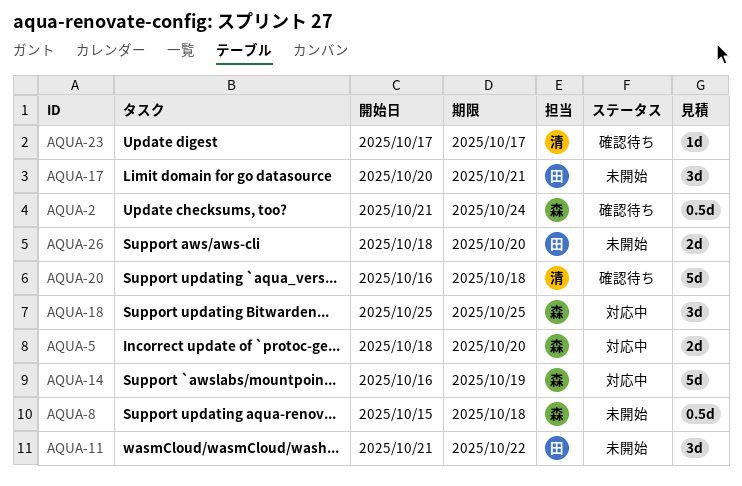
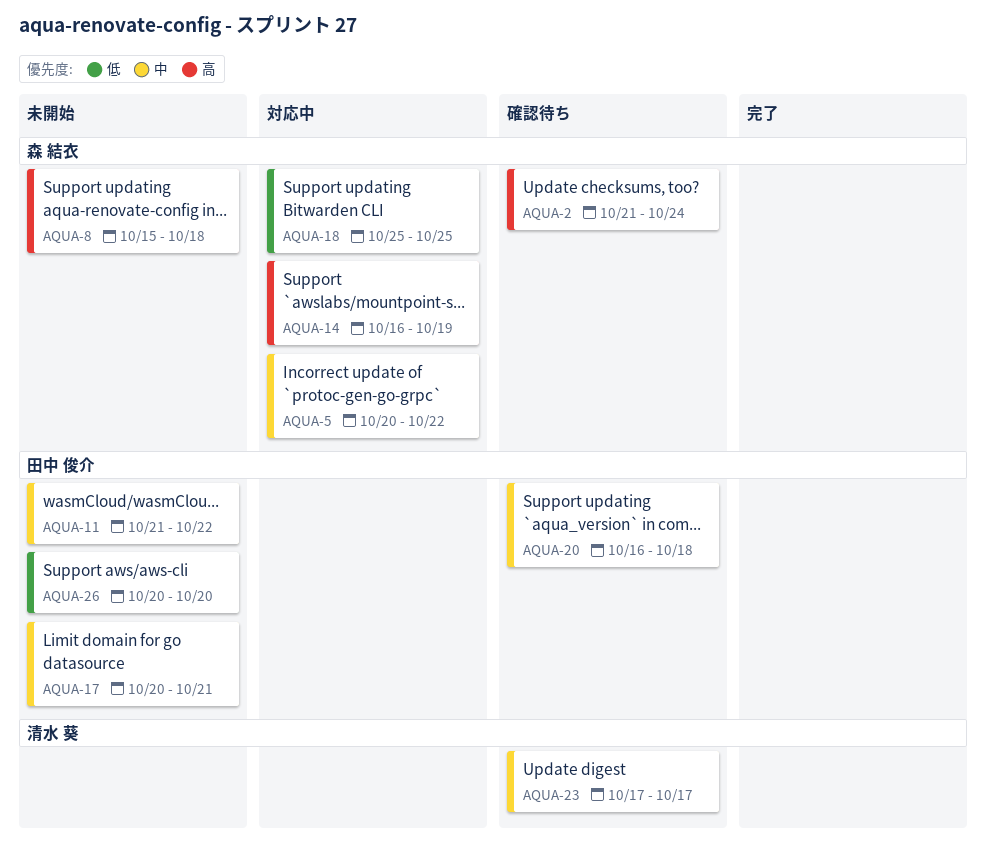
AQUA-5, start: Oct 18 -> Oct 20
AQUA-5, due: Oct 20 -> Oct 22
AQUA-20, owner: 清水 葵 -> 田中 俊介
AQUA-26, start: Oct 18 -> Oct 20

